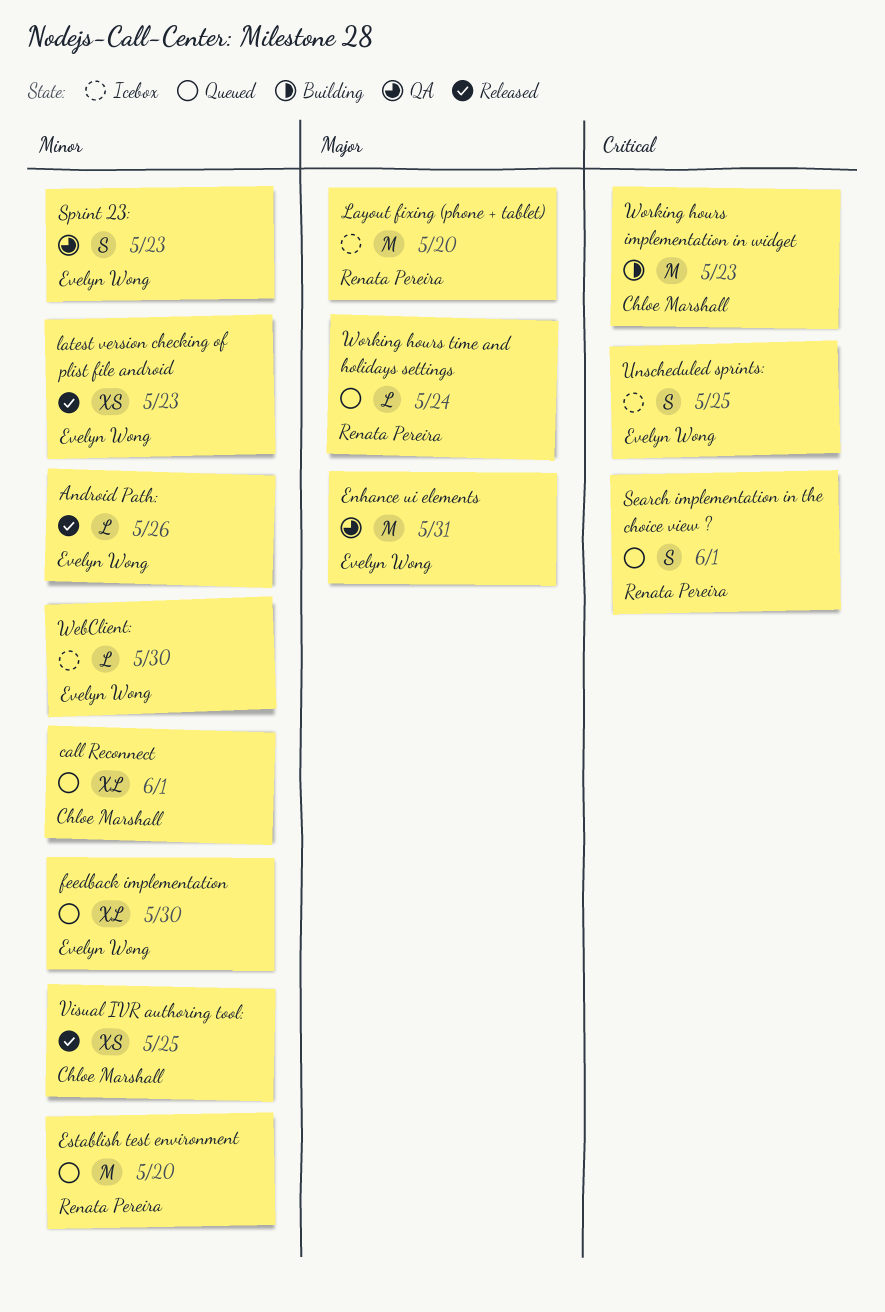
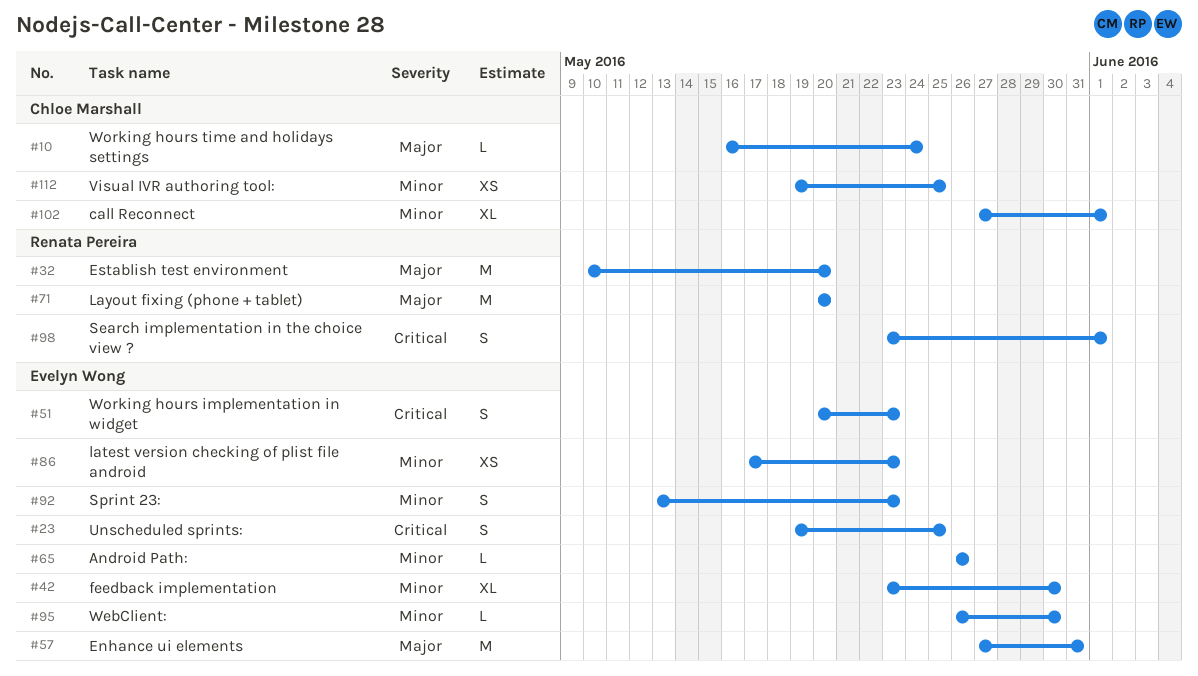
Establish test environment, priority: Minor -> Major
Working hours implementation in widget, owner: Chloe Marshall -> Evelyn Wong
Working hours implementation in widget, estimate: M -> S
Working hours time and holidays settings, owner: Renata Pereira -> Chloe Marshall

